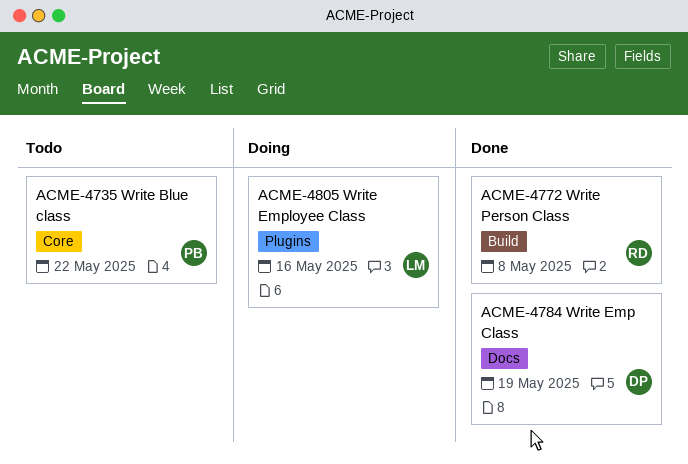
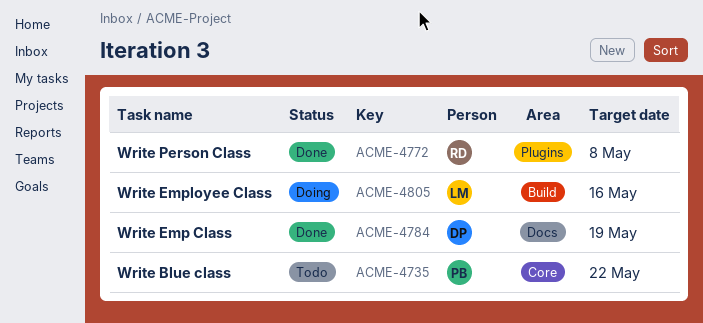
ACME-4772, label: Build -> Plugins
ACME-4805, label: Plugins -> Build

